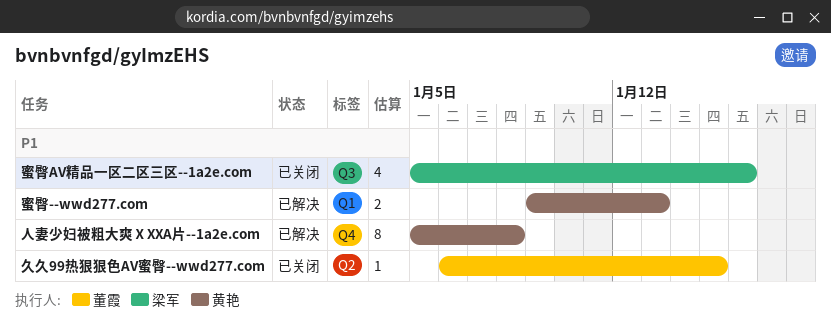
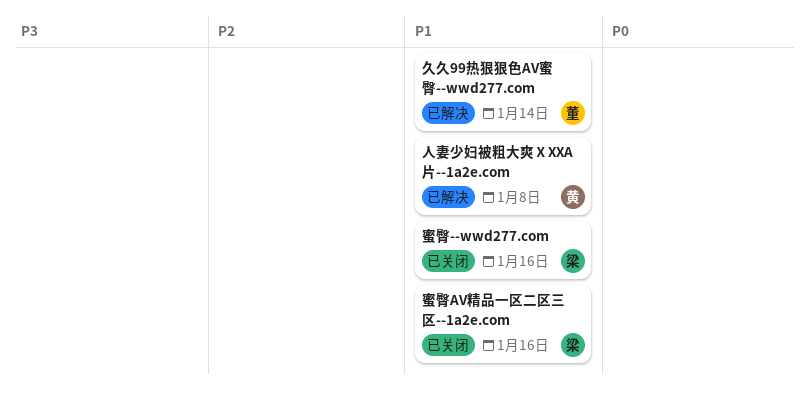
久久99热狠狠色AV蜜臀--wwd277.com, status: 已关闭 -> 已解决
久久99热狠狠色AV蜜臀--wwd277.com, due: Jan 15 -> Jan 14
蜜臀--wwd277.com, status: 已解决 -> 已关闭
蜜臀--wwd277.com, owner: 黄艳 -> 梁军
蜜臀--wwd277.com, due: Jan 13 -> Jan 16

